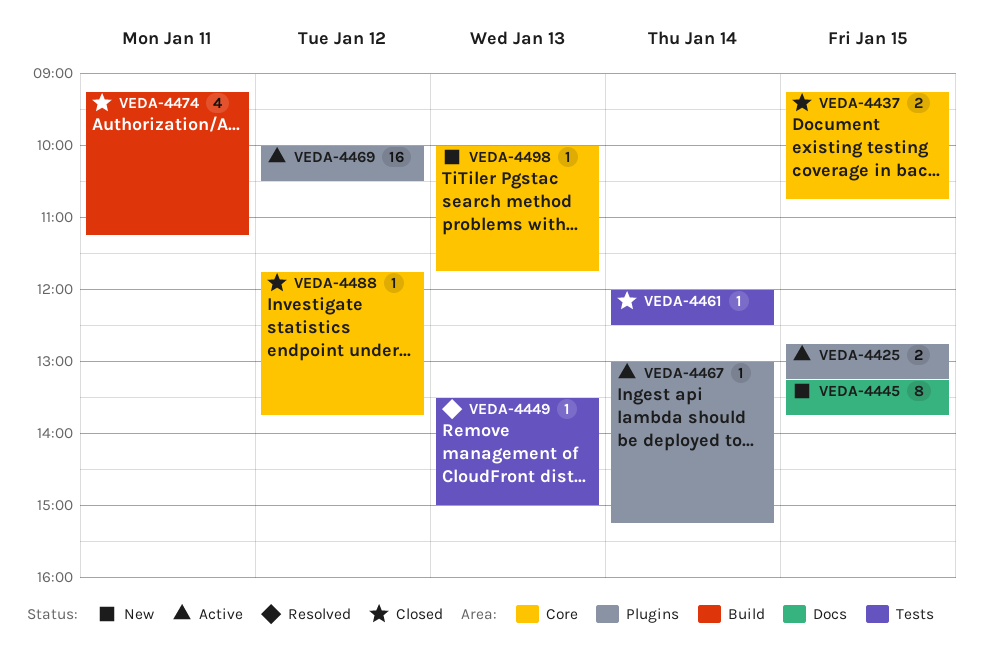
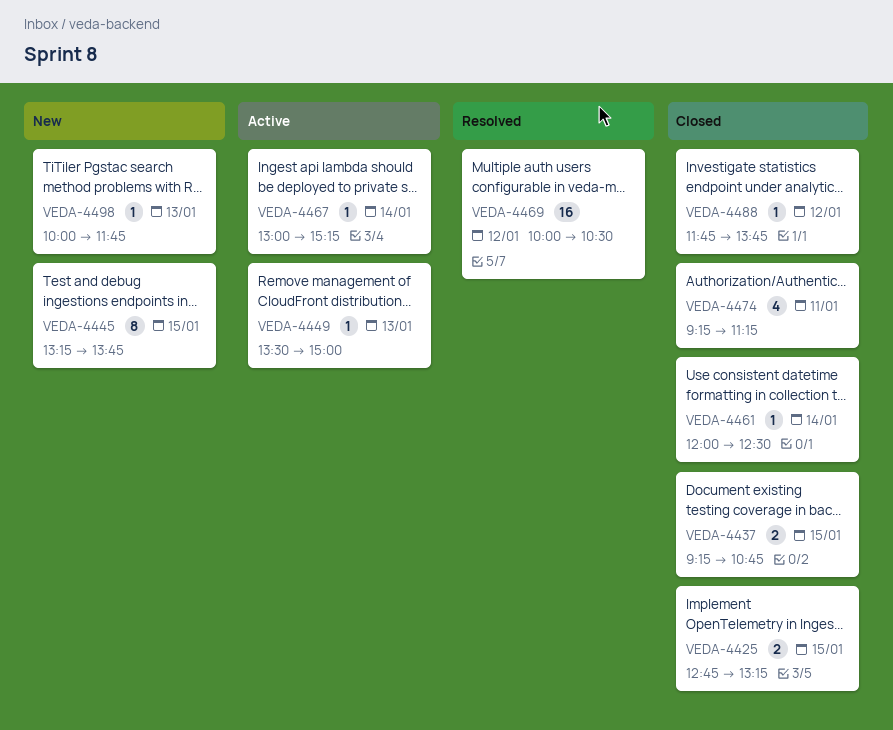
VEDA-4425, status: Active -> Closed
VEDA-4449, status: Resolved -> Active
VEDA-4469, status: Active -> Resolved

